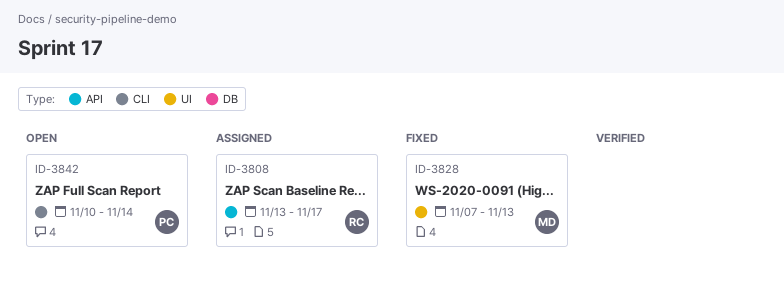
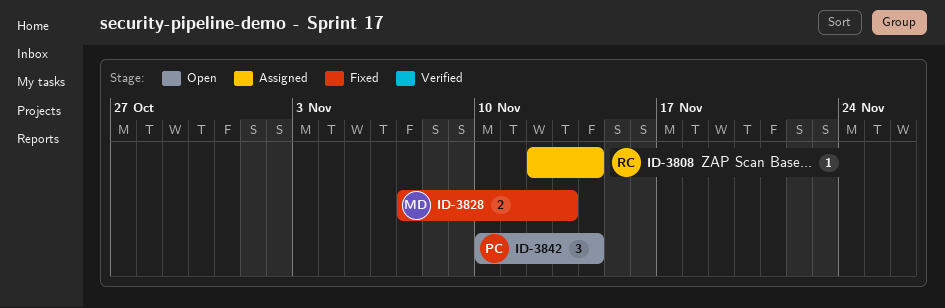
ID-3808, start: Nov 13 -> Nov 12
ID-3808, due: Nov 17 -> Nov 14

